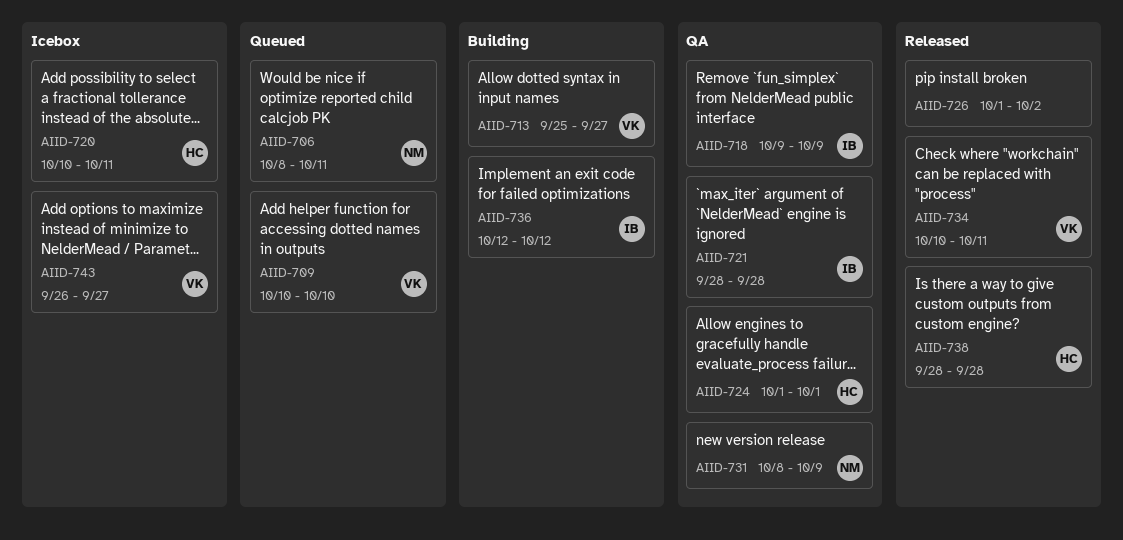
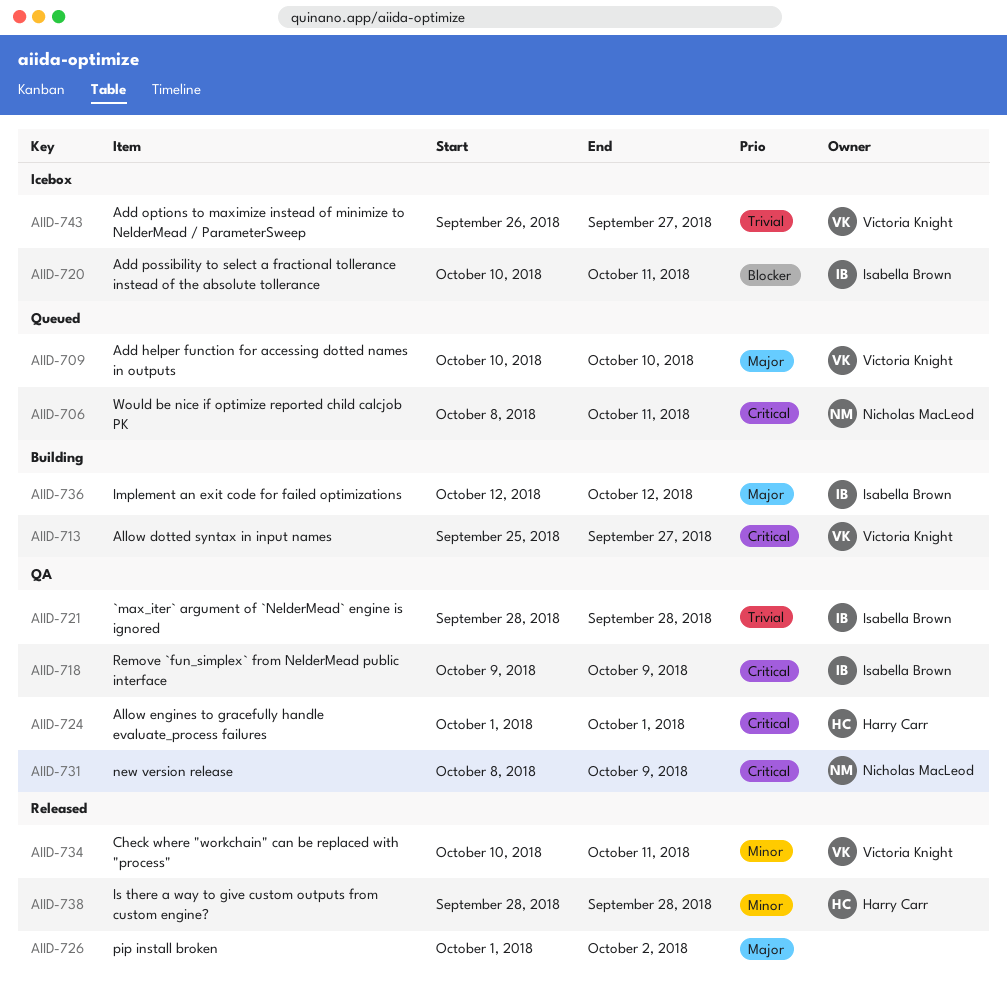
AIID-720, owner: Harry Carr -> Isabella Brown

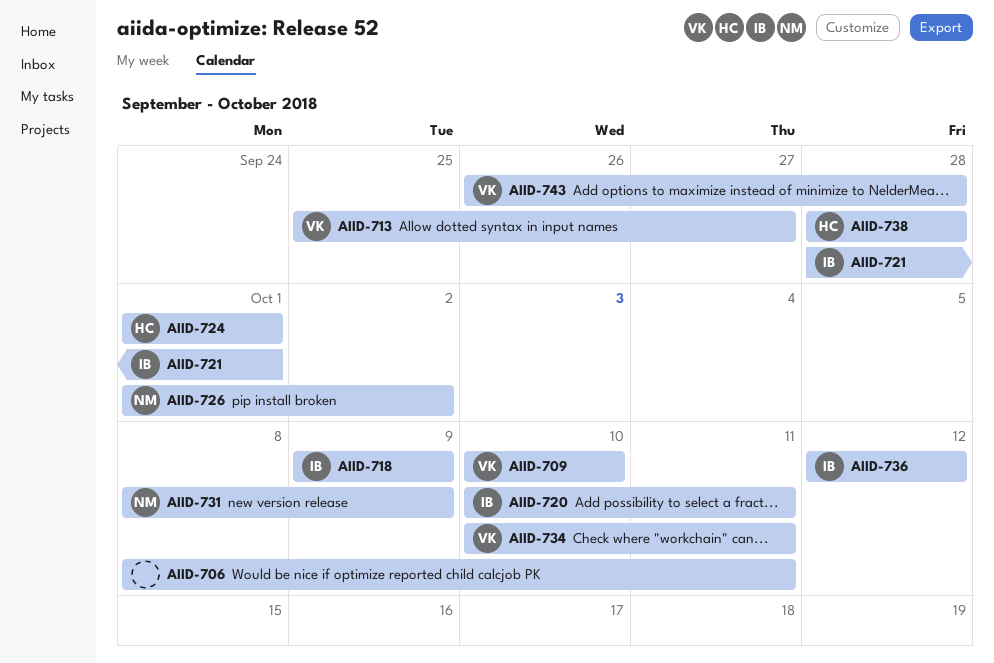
AIID-706, owner: Nicholas MacLeod -> none
AIID-721, due: Sep 28 -> Oct 1
AIID-726, owner: none -> Nicholas MacLeod
AIID-743, due: Sep 27 -> Sep 28

